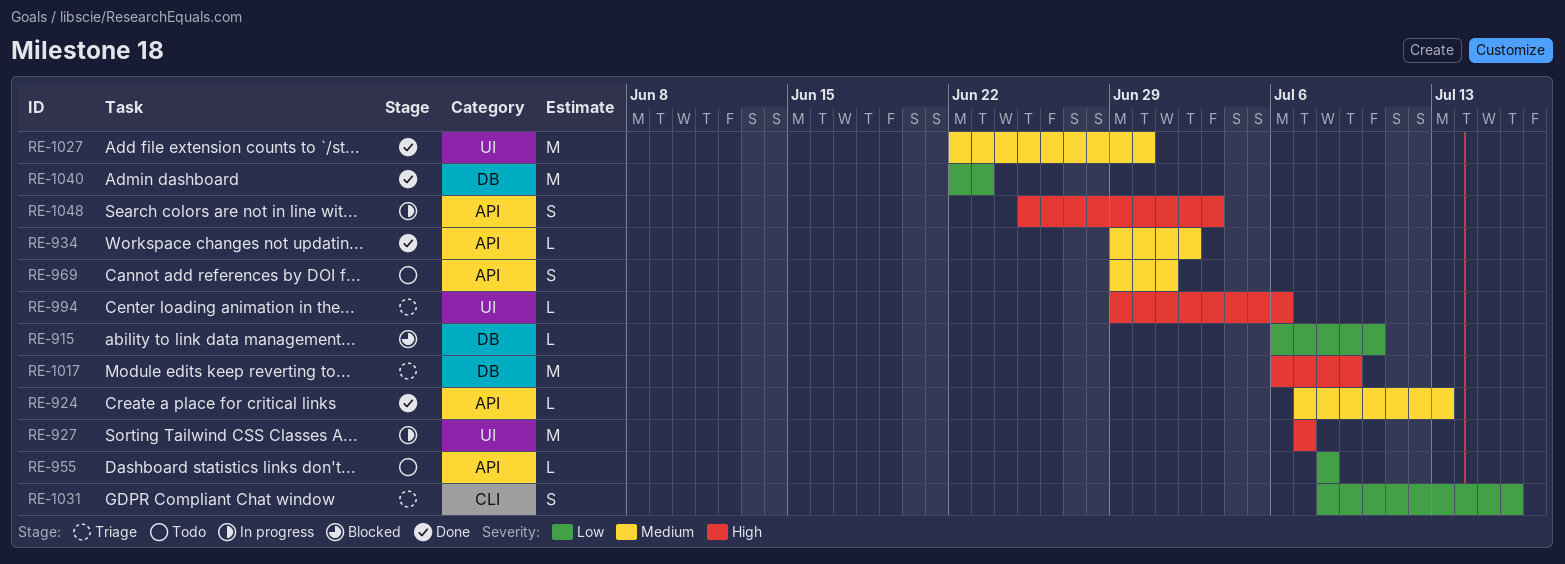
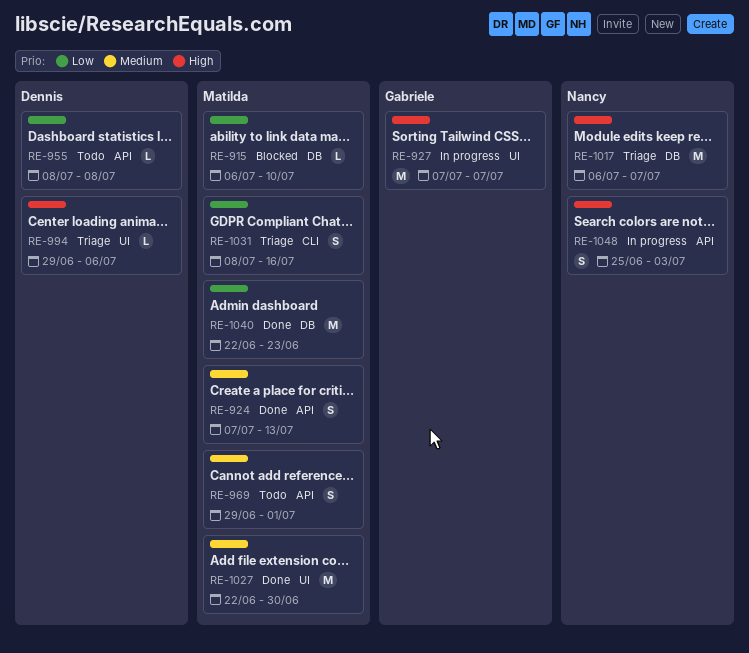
RE-924, estimate: L -> S
RE-934: present -> none
RE-1017, due: Jul 9 -> Jul 7

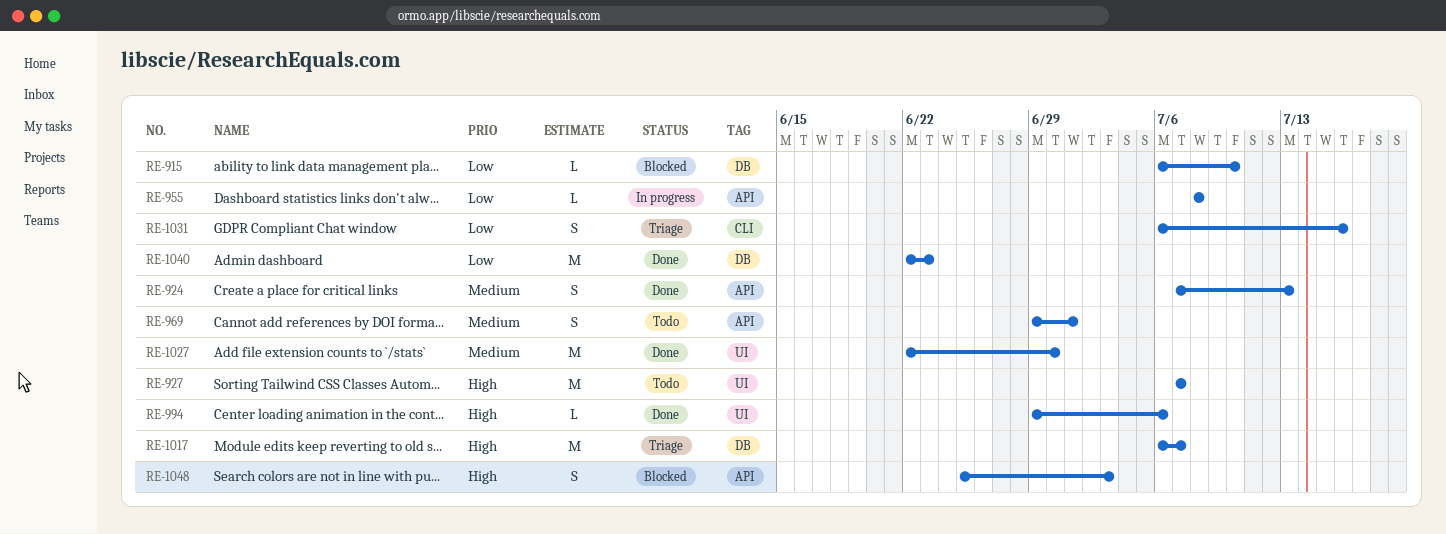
RE-927, status: In progress -> Todo
RE-955, status: Todo -> In progress
RE-994, status: Triage -> Done
RE-1031, start: Jul 8 -> Jul 6
RE-1048, status: In progress -> Blocked

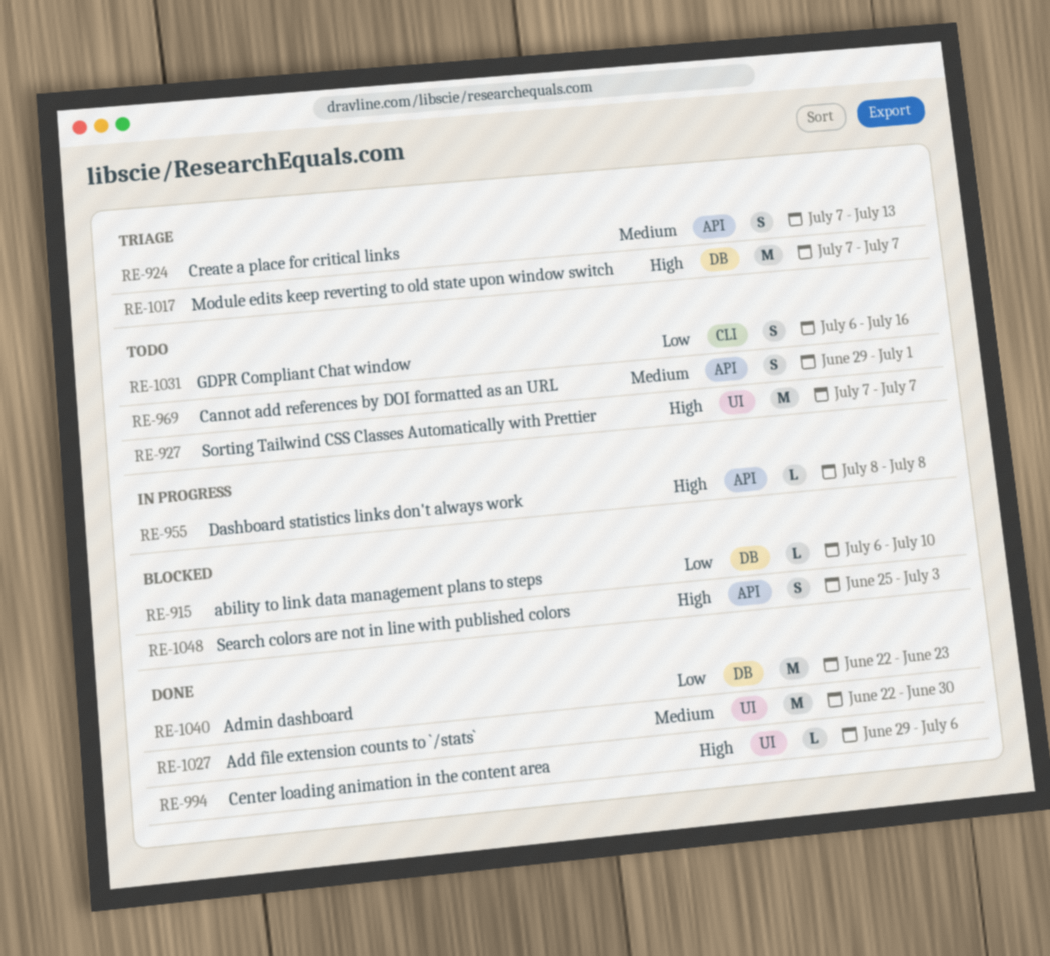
RE-924, status: Done -> Triage
RE-955, priority: Low -> High
RE-1017, start: Jul 6 -> Jul 7
RE-1031, status: Triage -> Todo

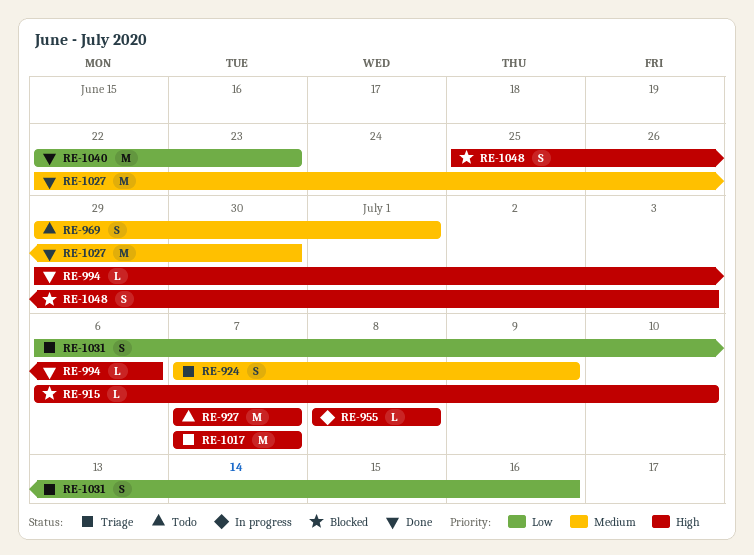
RE-915, priority: Low -> High
RE-924, due: Jul 13 -> Jul 9
RE-1031, status: Todo -> Triage

